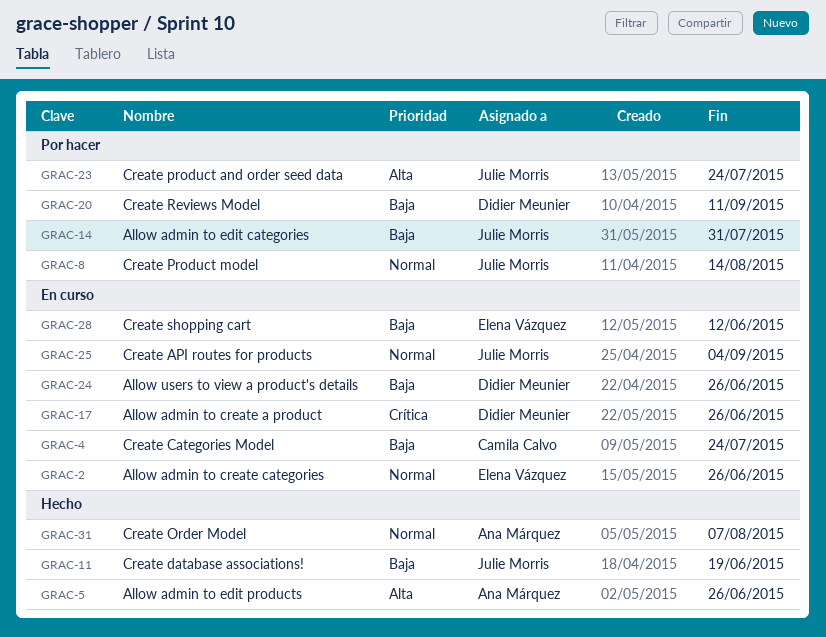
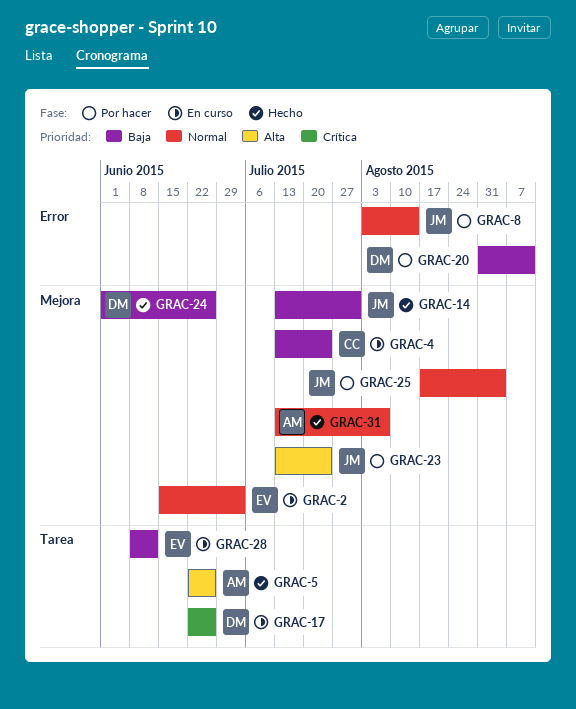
GRAC-2, due: Jun 26 -> Jul 3
GRAC-11: present -> none
GRAC-14, status: Por hacer -> Hecho
GRAC-24, status: En curso -> Hecho
GRAC-25, status: En curso -> Por hacer

